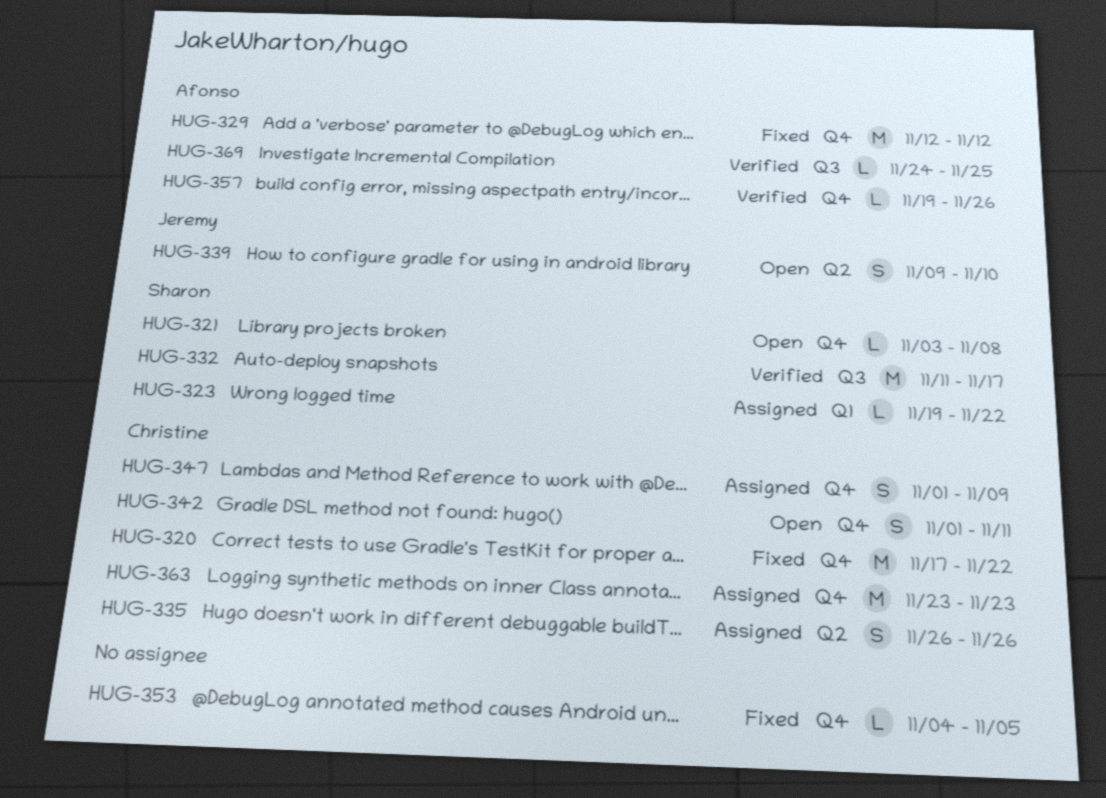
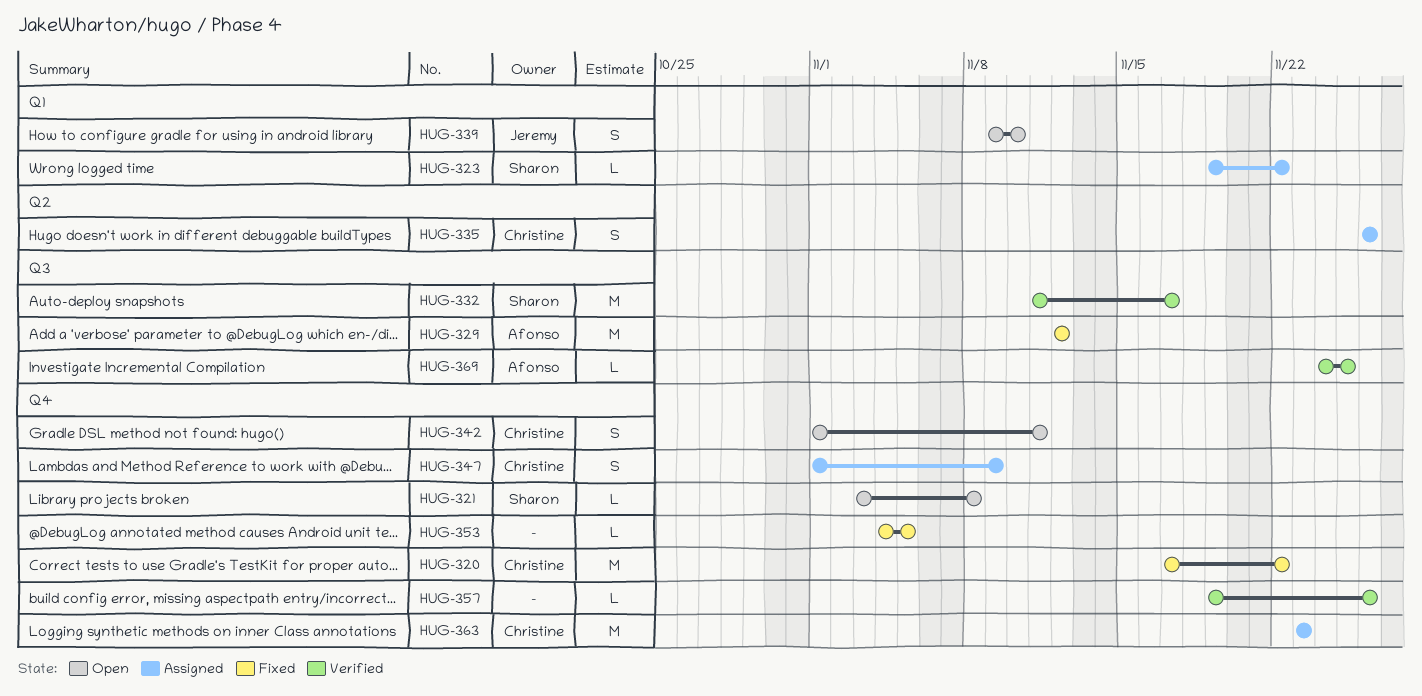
HUG-329, label: Q4 -> Q3
HUG-339, label: Q2 -> Q1
HUG-357, owner: Afonso -> none

